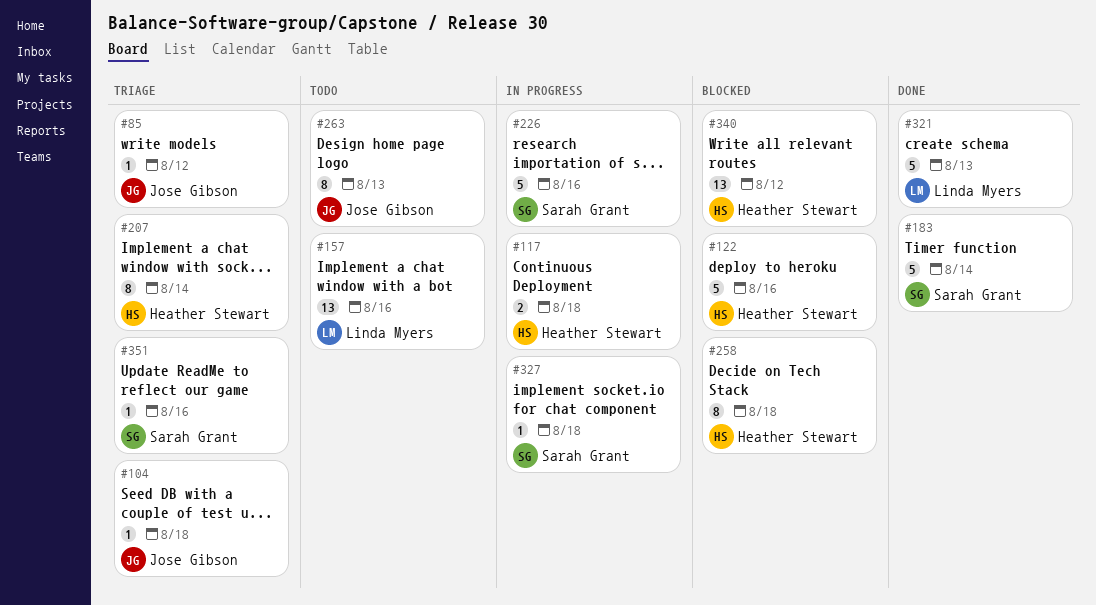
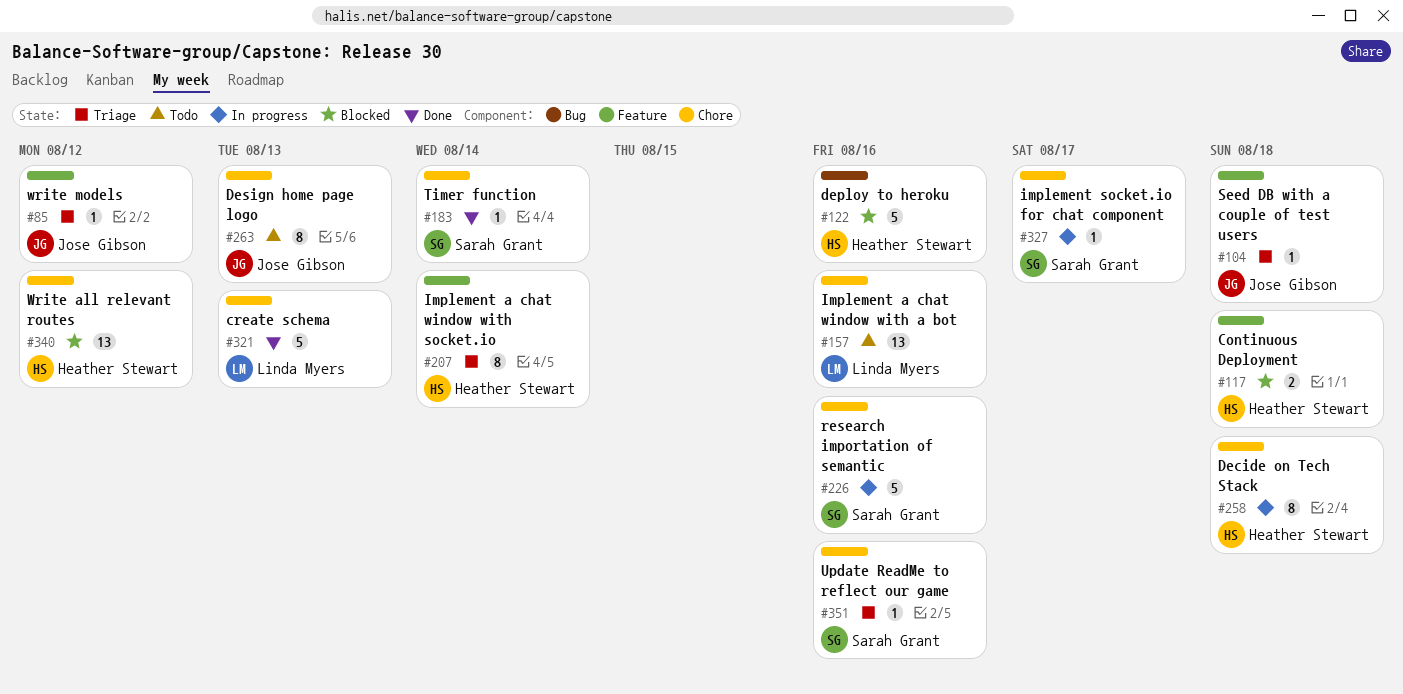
#117, status: In progress -> Blocked
#183, estimate: 5 -> 1
#258, status: Blocked -> In progress
#327, due: Aug 18 -> Aug 17

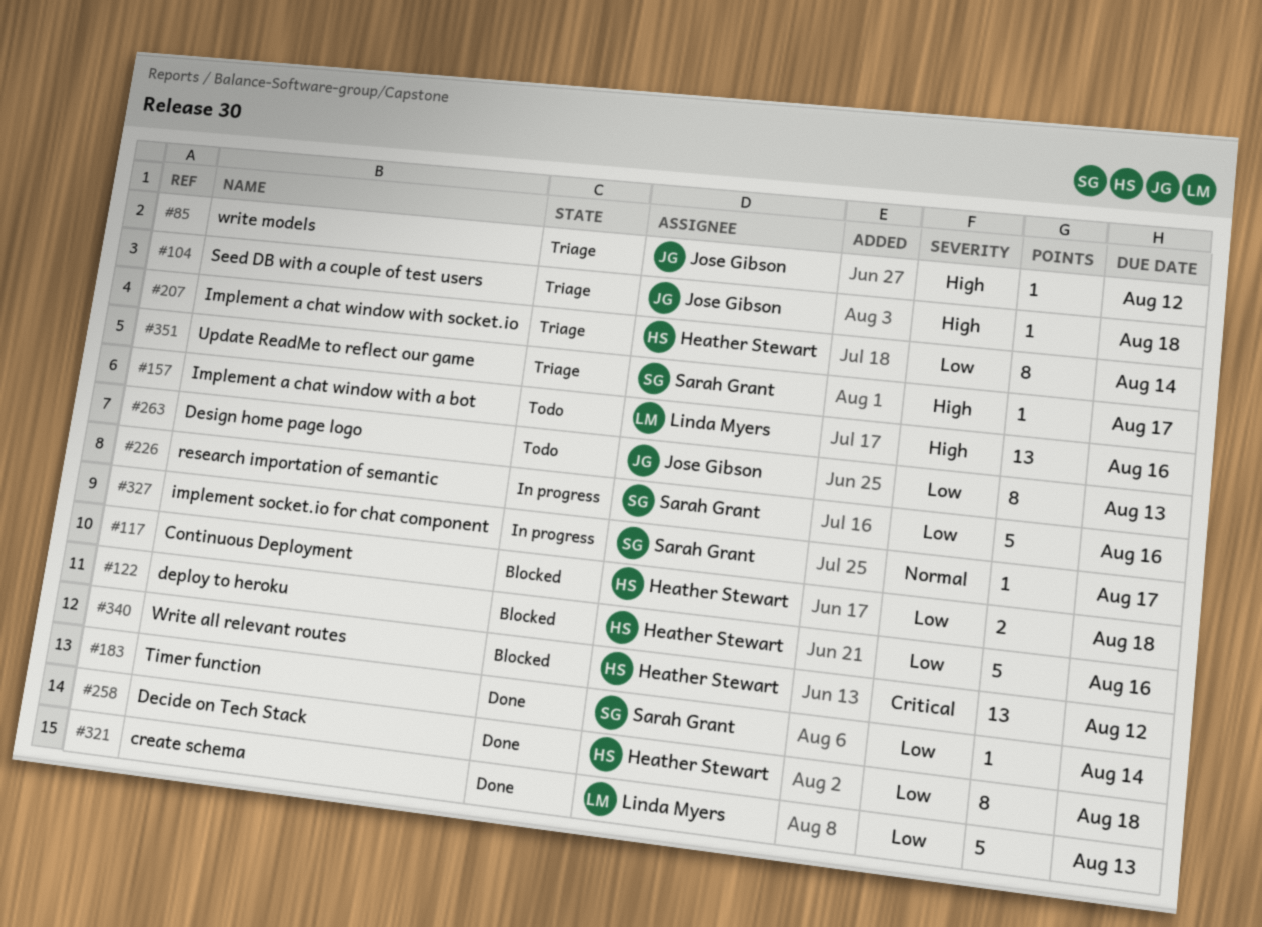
#258, status: In progress -> Done
#351, due: Aug 16 -> Aug 17

